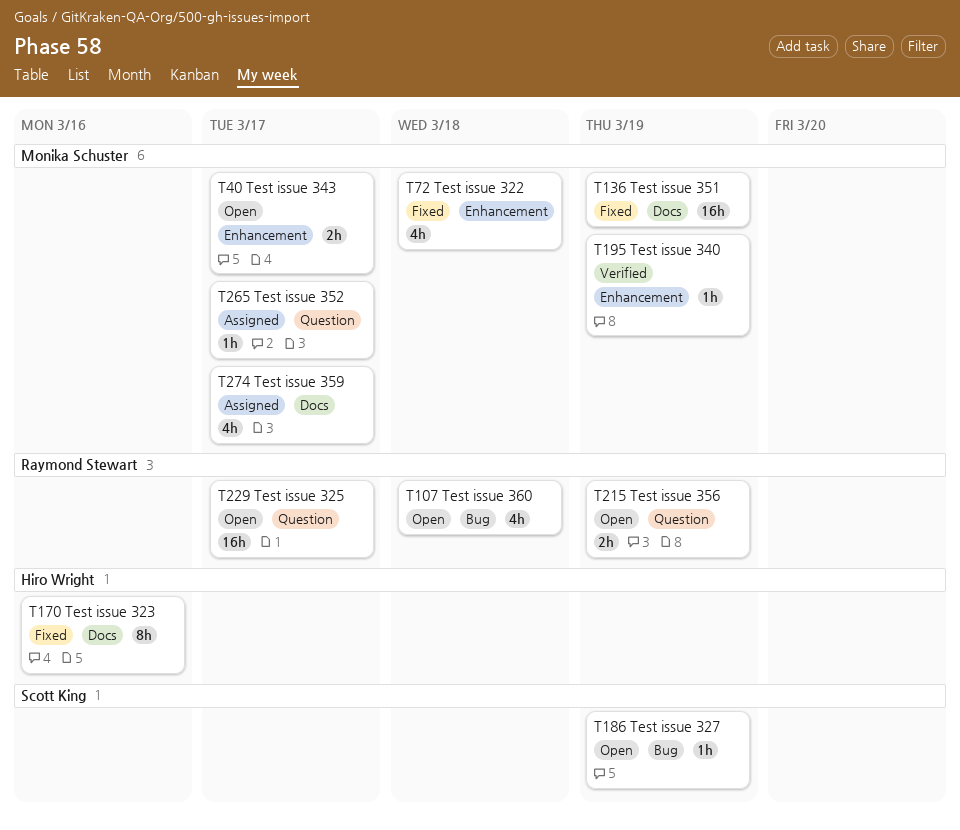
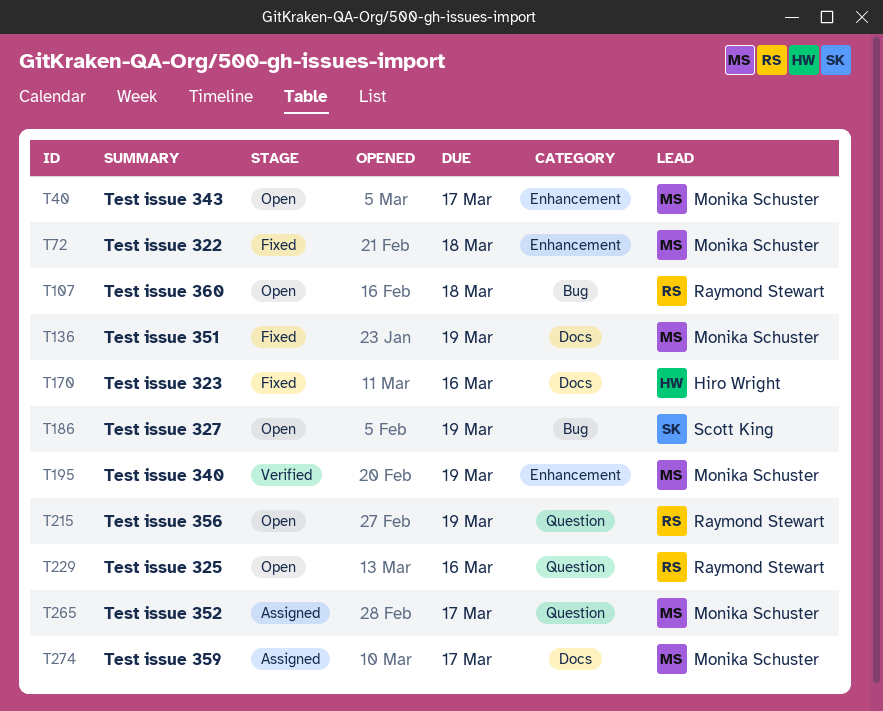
T229, due: Mar 17 -> Mar 16

